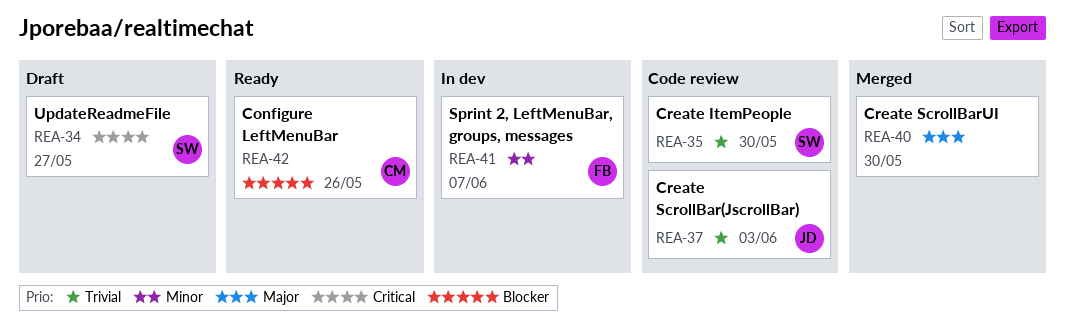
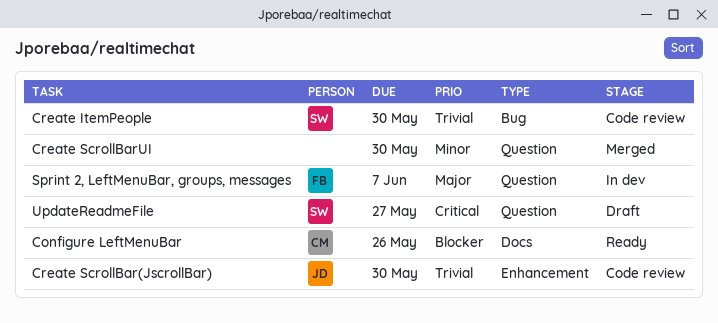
Create ScrollBar(JscrollBar), due: Jun 3 -> May 30
Create ScrollBarUI, priority: Major -> Minor
Sprint 2, LeftMenuBar, groups, messages, priority: Minor -> Major

